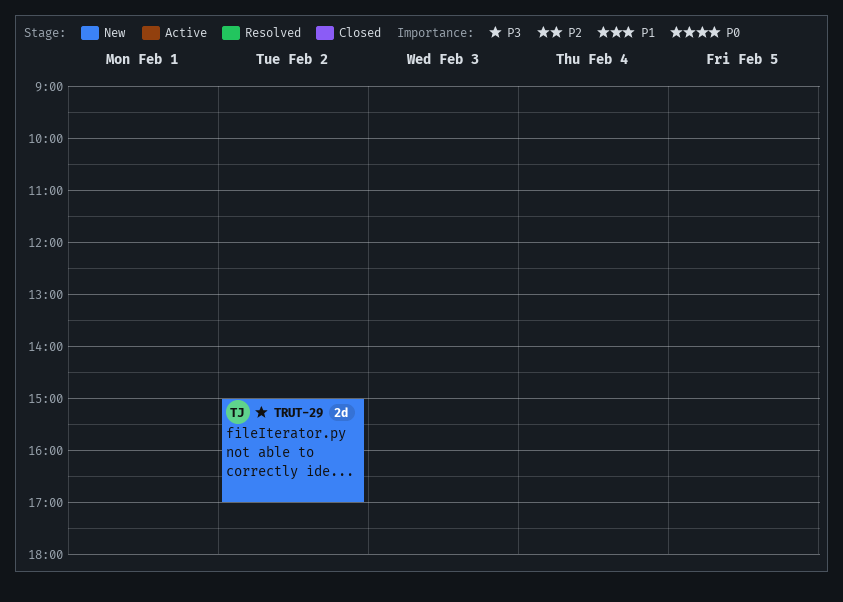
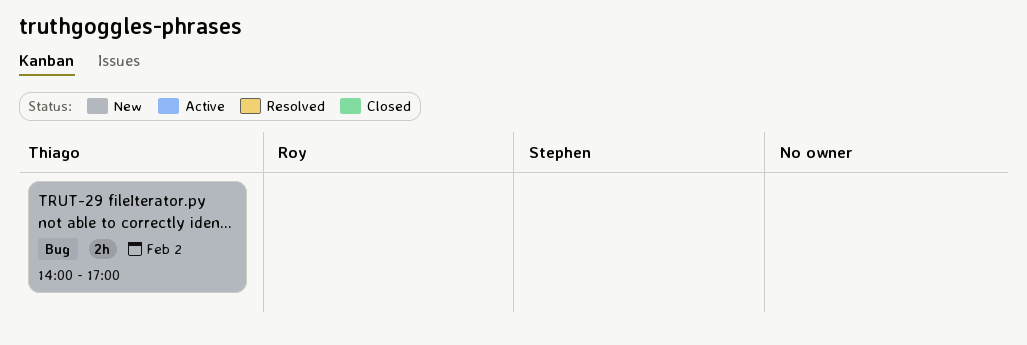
TRUT-29, estimate: 2d -> 2h
TRUT-29, begins: 15:00 -> 14:00

